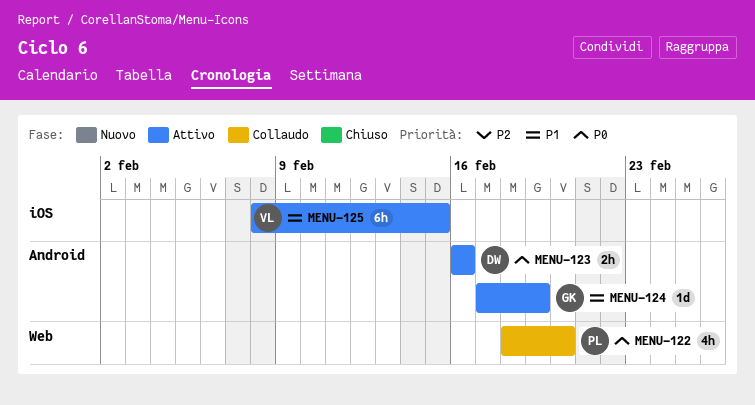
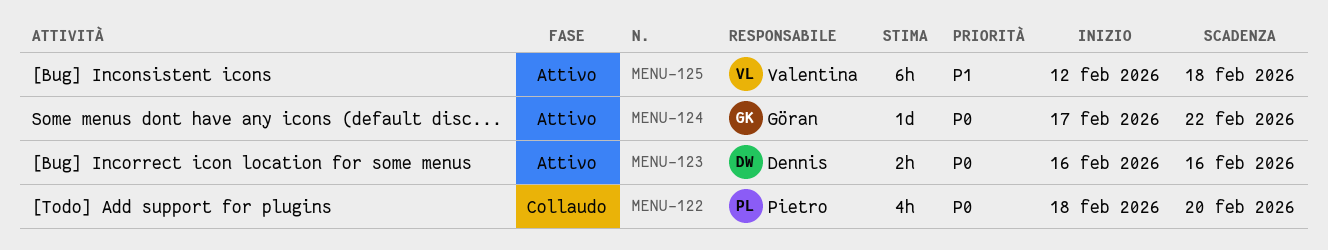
MENU-124, priority: P1 -> P0
MENU-124, due: Feb 19 -> Feb 22
MENU-125, start: Feb 8 -> Feb 12
MENU-125, due: Feb 15 -> Feb 18

